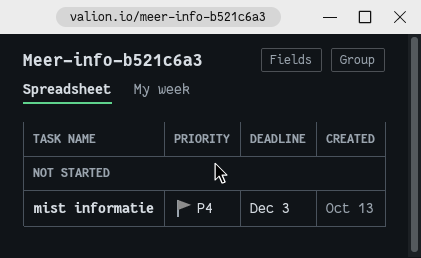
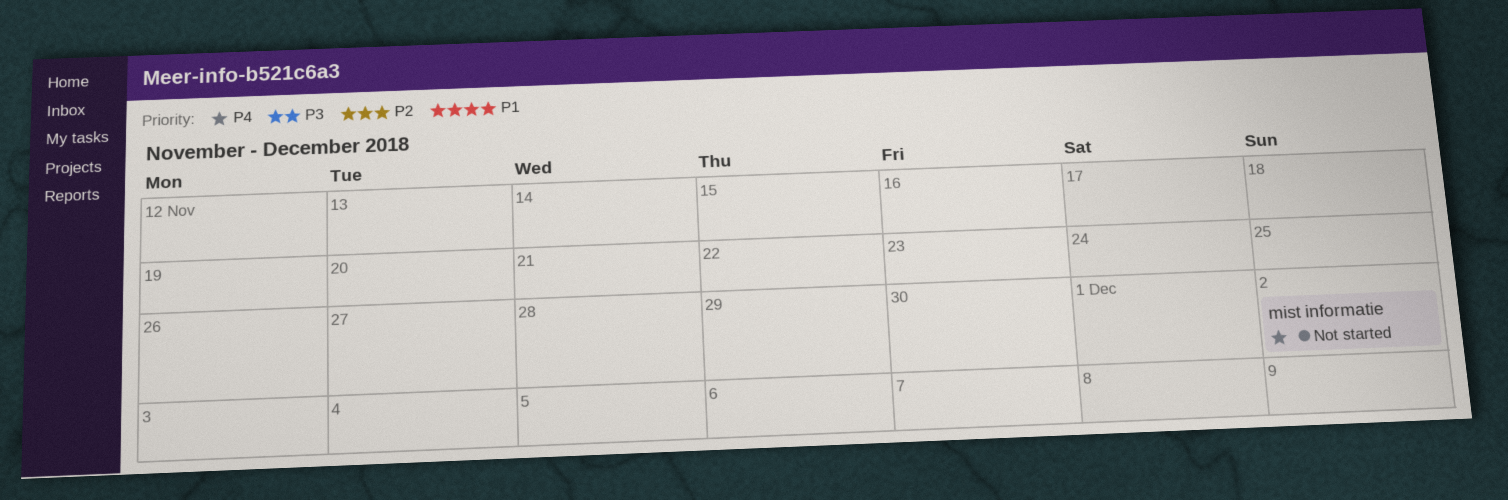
mist informatie, due: Dec 3 -> Dec 2

